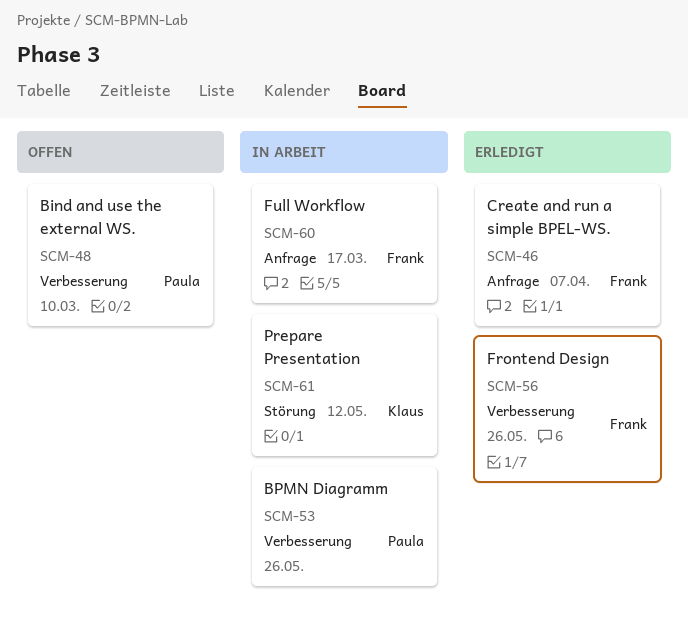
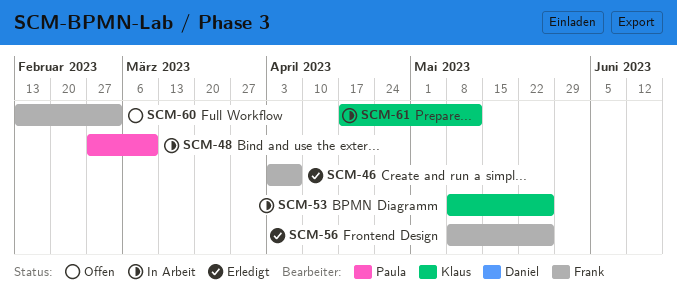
SCM-48, status: Offen -> In Arbeit
SCM-53, owner: Paula -> Klaus
SCM-60, status: In Arbeit -> Offen
SCM-60, due: Mar 17 -> Mar 3

